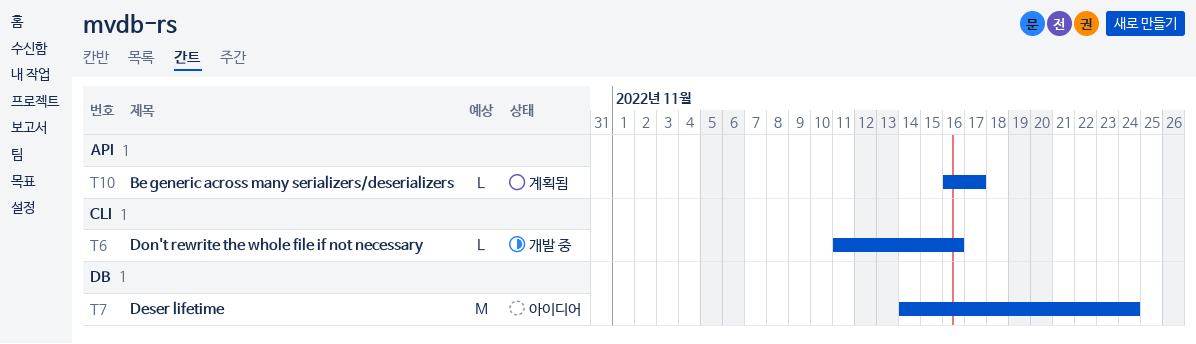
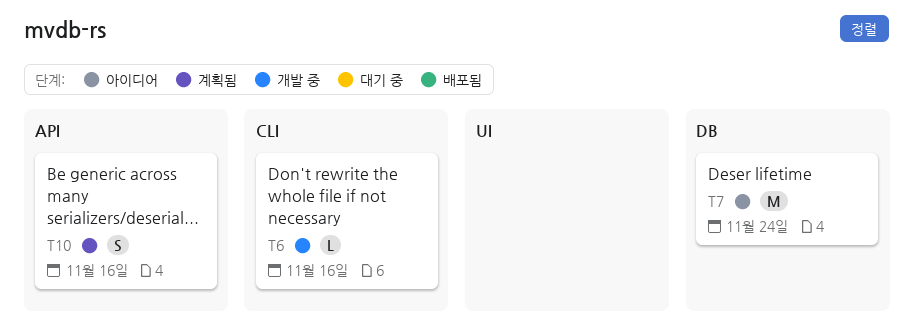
T10, estimate: L -> S
T10, due: Nov 17 -> Nov 16

